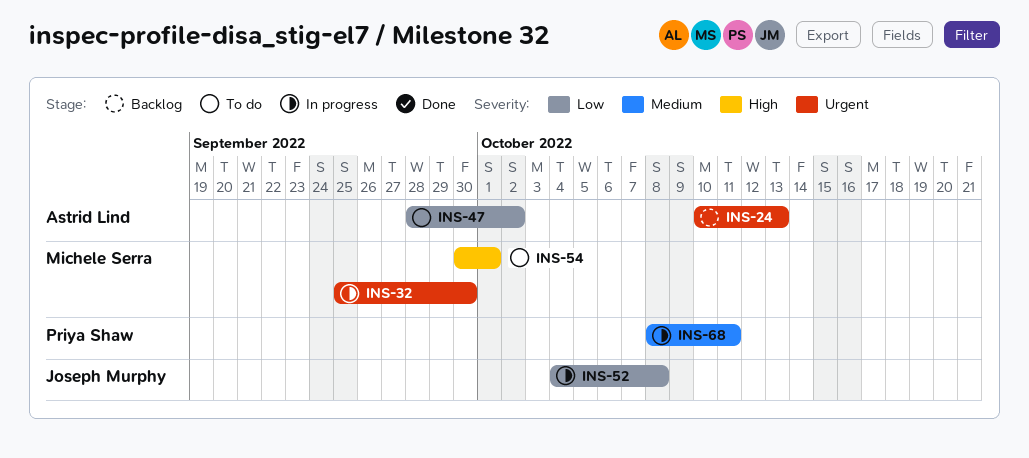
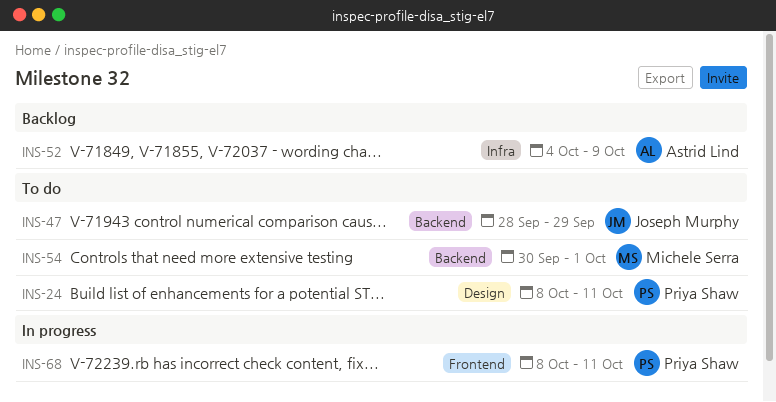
INS-24, status: Backlog -> To do
INS-24, owner: Astrid Lind -> Priya Shaw
INS-24, start: Oct 10 -> Oct 8
INS-24, due: Oct 13 -> Oct 11
INS-32: present -> none
INS-47, owner: Astrid Lind -> Joseph Murphy
INS-47, due: Oct 2 -> Sep 29
INS-52, status: In progress -> Backlog
INS-52, owner: Joseph Murphy -> Astrid Lind
INS-52, due: Oct 8 -> Oct 9

